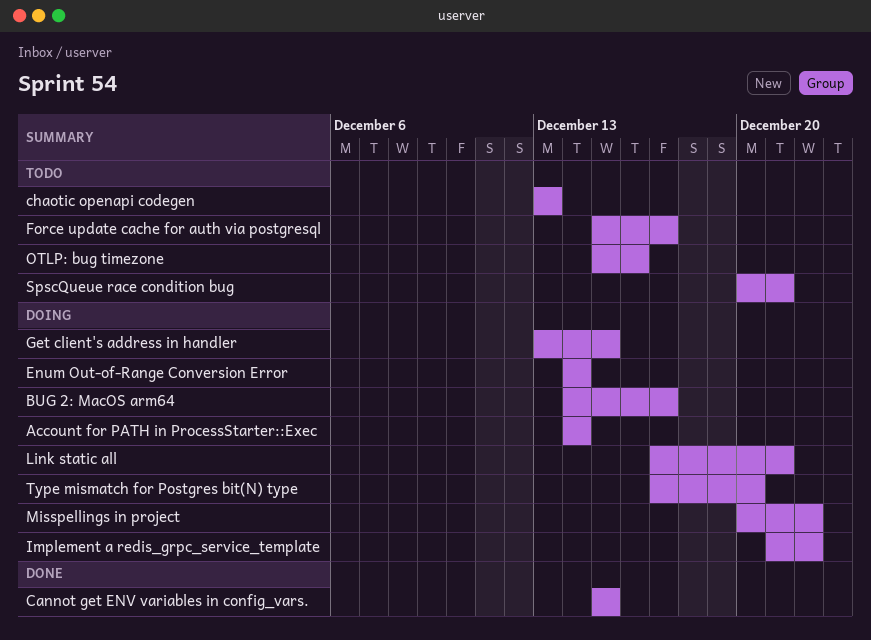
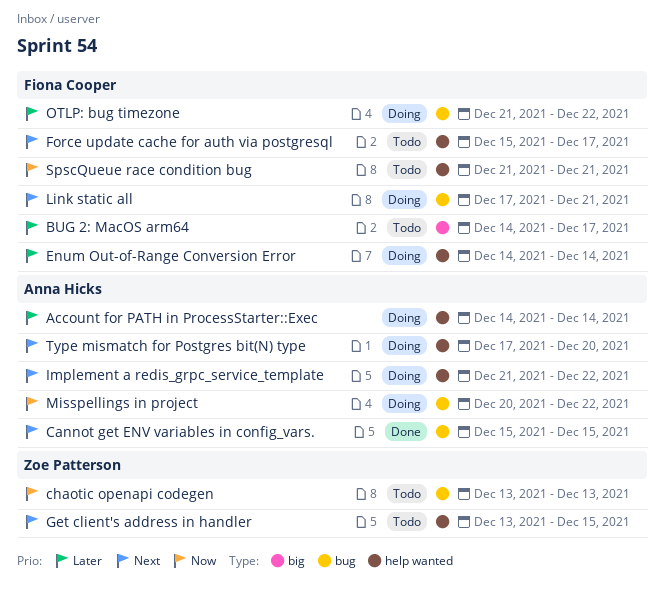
BUG 2: MacOS arm64, status: Doing -> Todo
Get client's address in handler, status: Doing -> Todo
OTLP: bug timezone, status: Todo -> Doing
OTLP: bug timezone, start: Dec 15 -> Dec 21
OTLP: bug timezone, due: Dec 16 -> Dec 22
SpscQueue race condition bug, start: Dec 20 -> Dec 21

